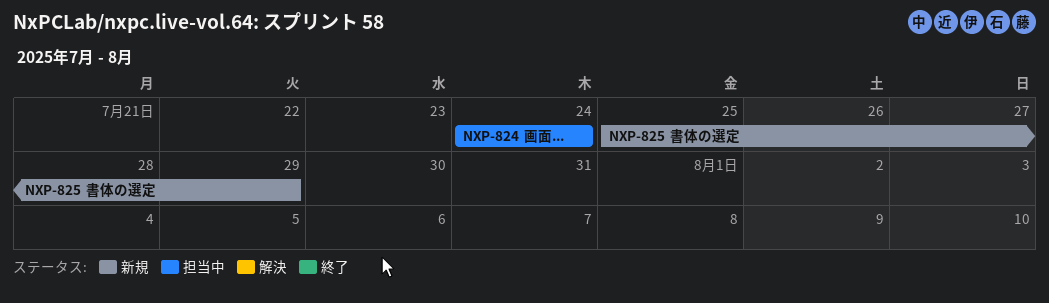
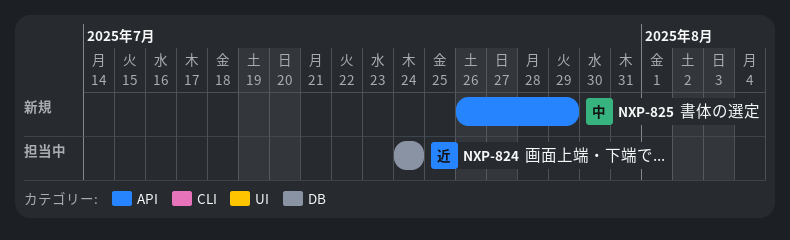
NXP-825, start: Jul 25 -> Jul 26

